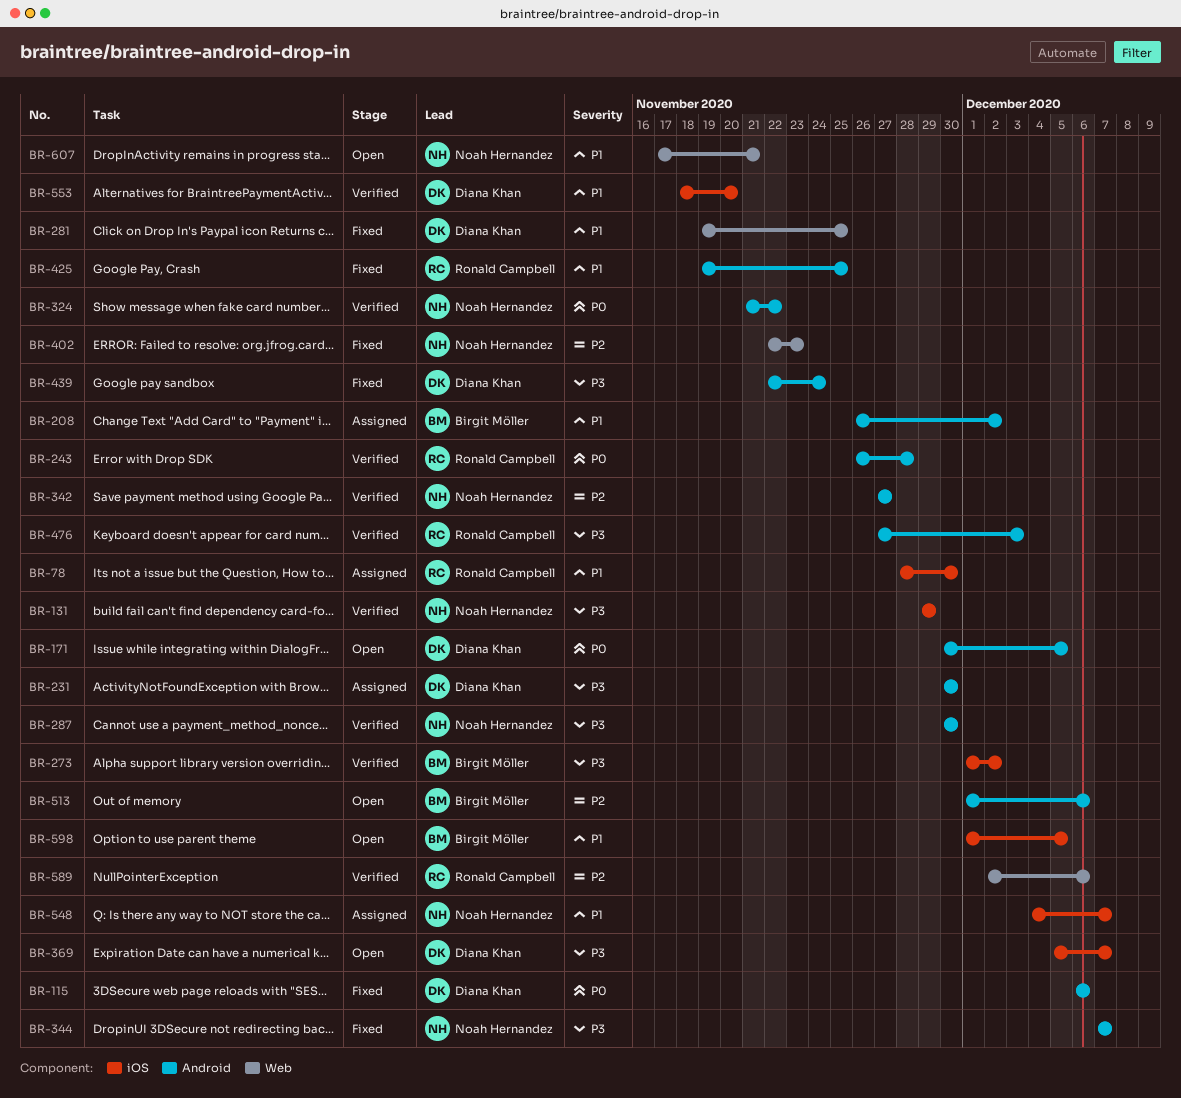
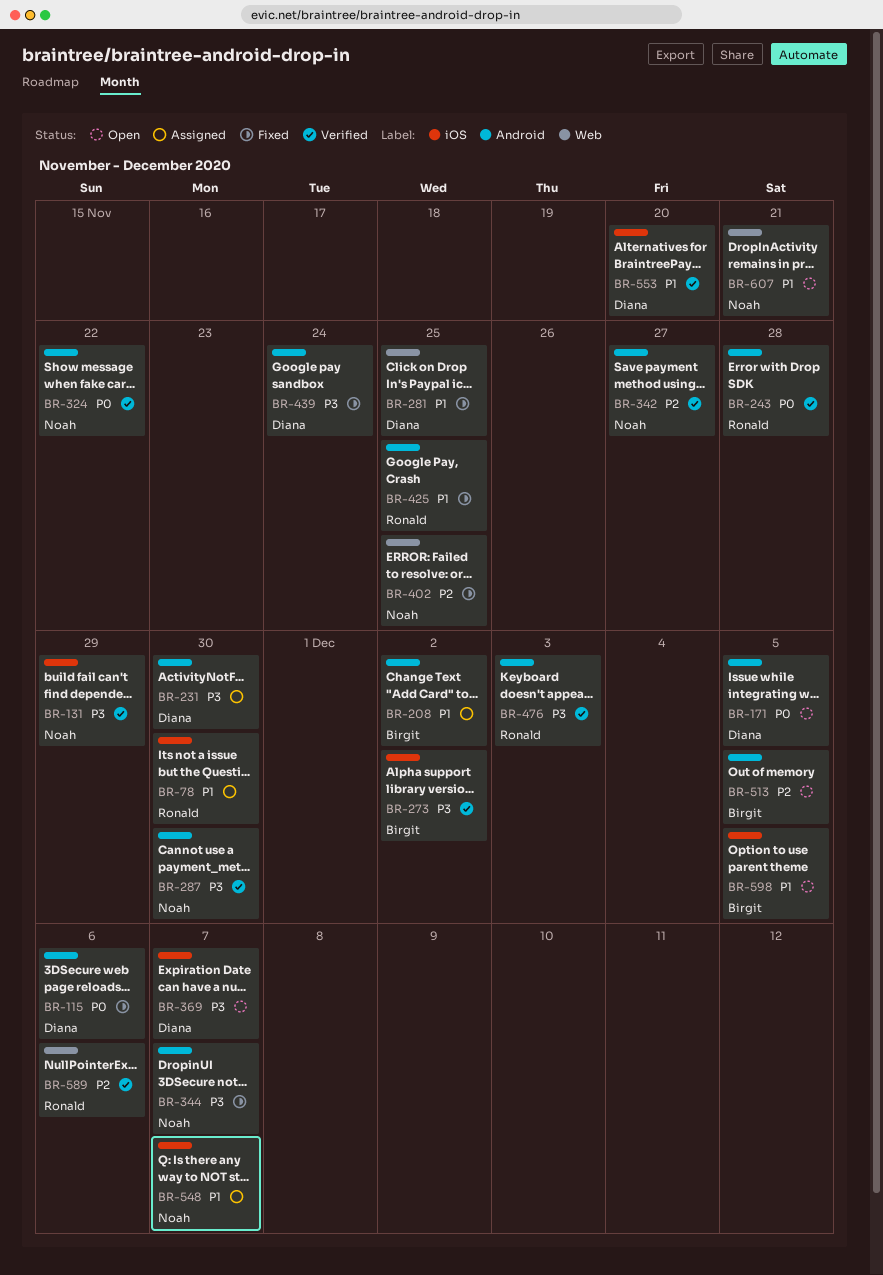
BR-402, due: Nov 23 -> Nov 25
BR-513, due: Dec 6 -> Dec 5

